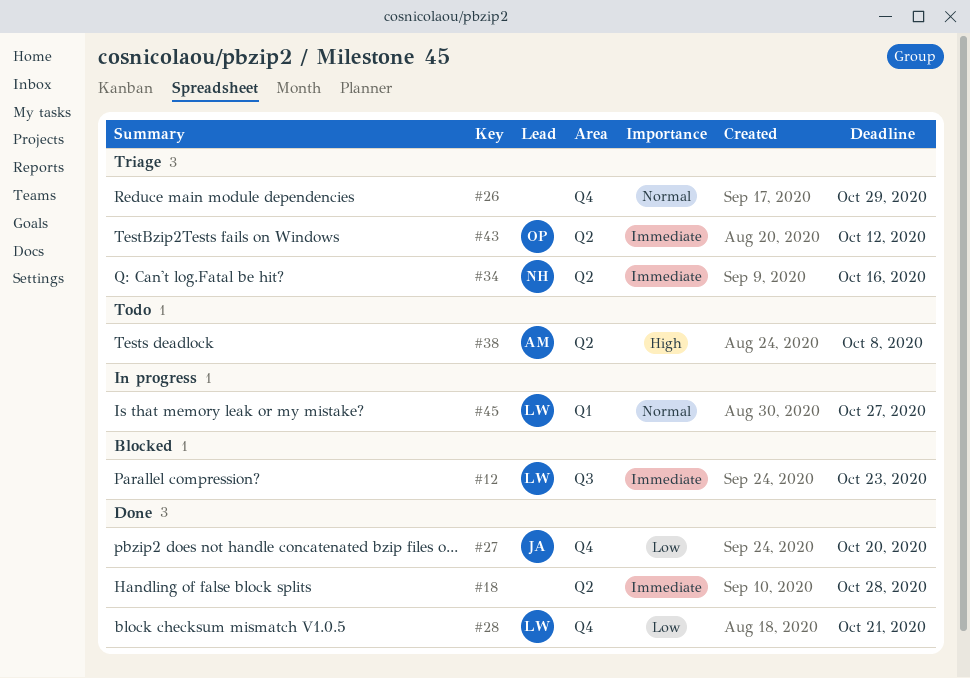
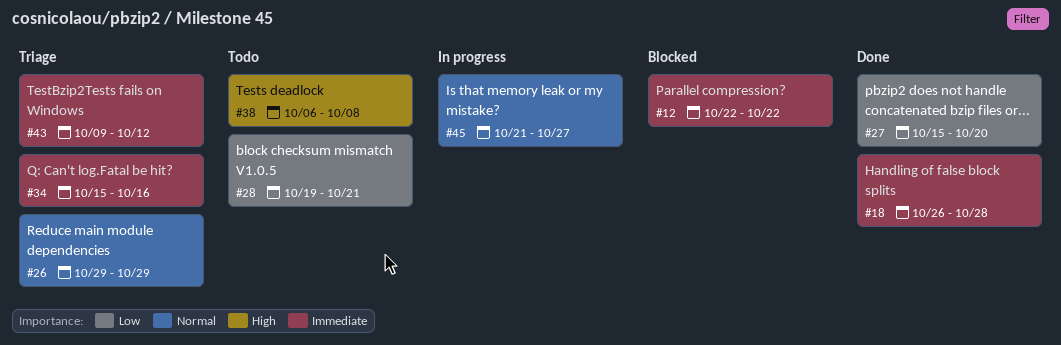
#12, due: Oct 23 -> Oct 22
#28, status: Done -> Todo

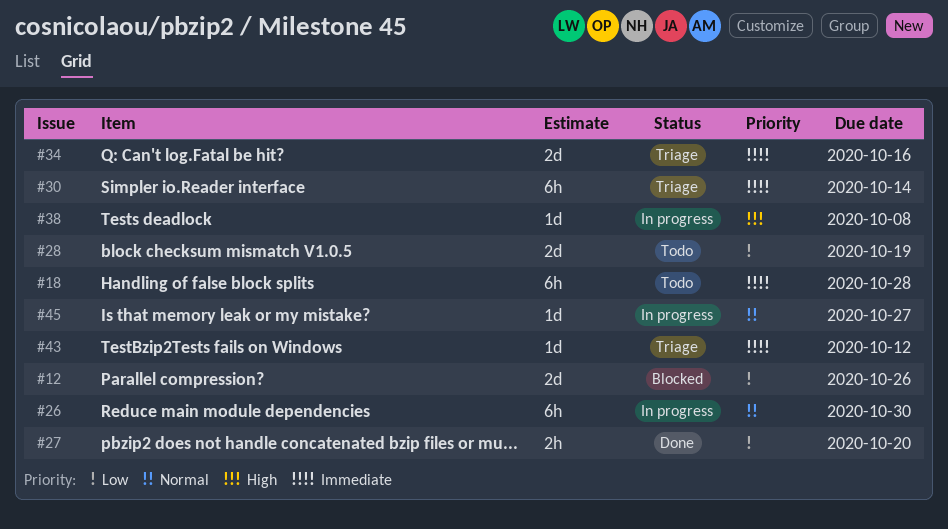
#12, priority: Immediate -> Low
#12, due: Oct 22 -> Oct 26
#18, status: Done -> Todo
#26, status: Triage -> In progress
#26, due: Oct 29 -> Oct 30
#28, due: Oct 21 -> Oct 19
#30: none -> present
#38, status: Todo -> In progress

